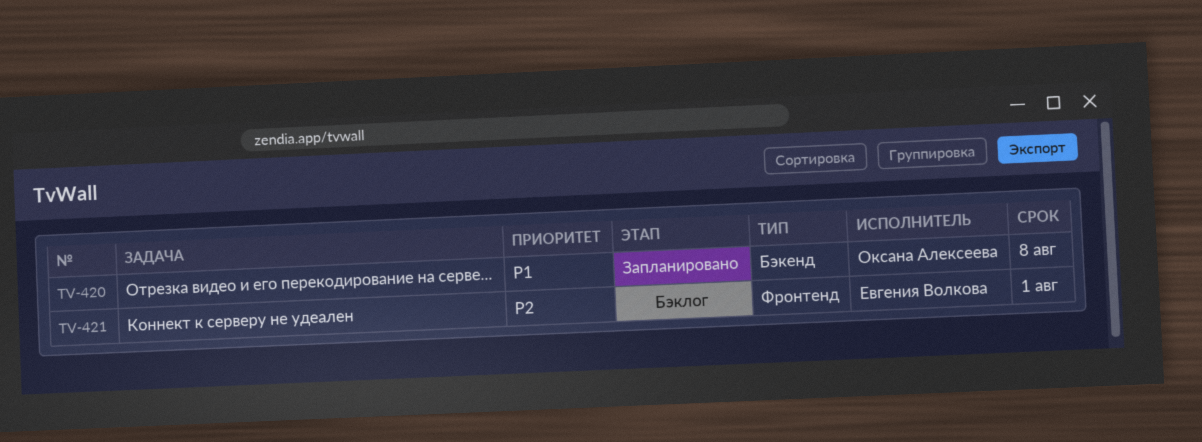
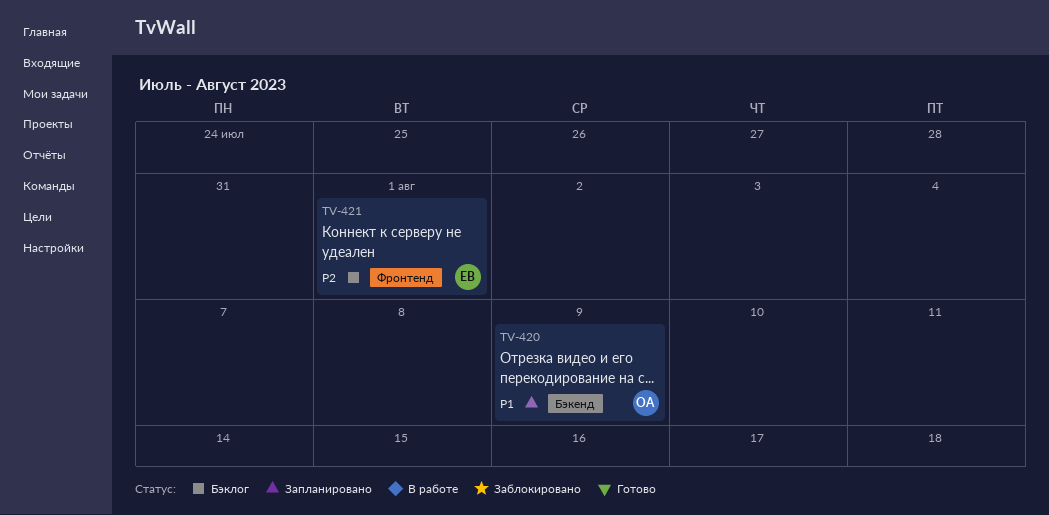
TV-420, due: Aug 8 -> Aug 9

